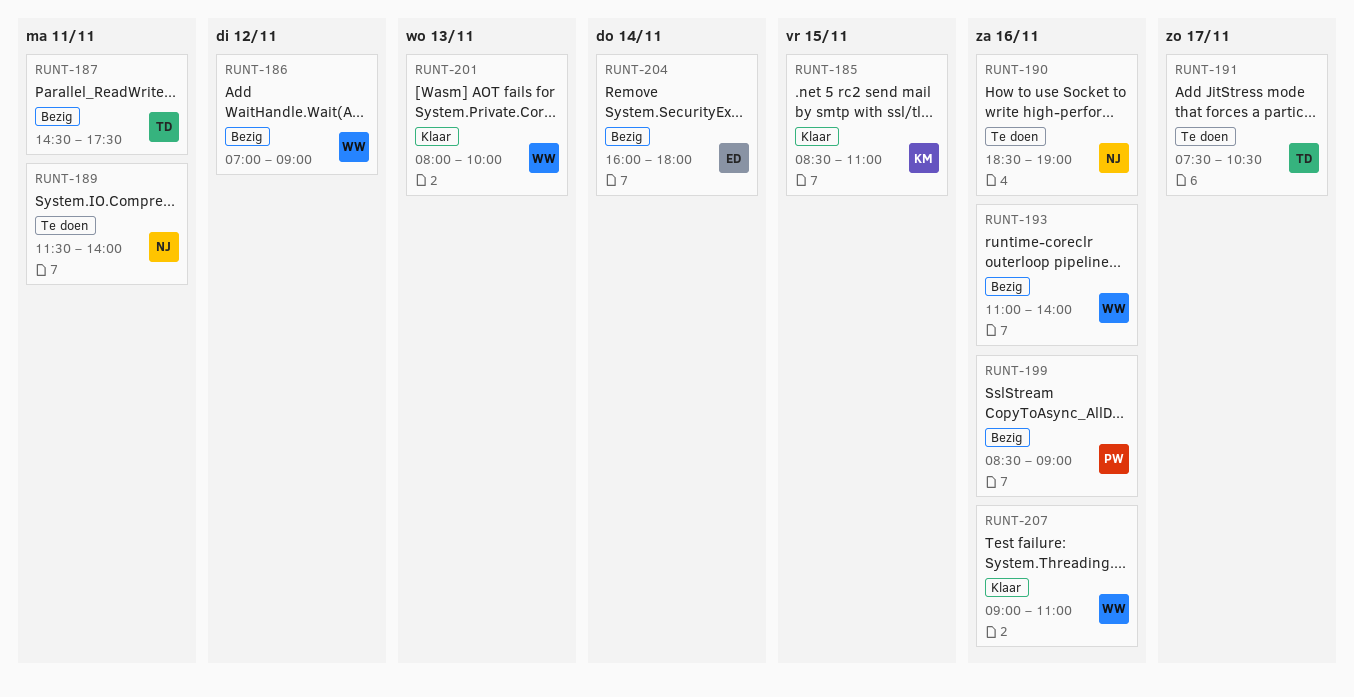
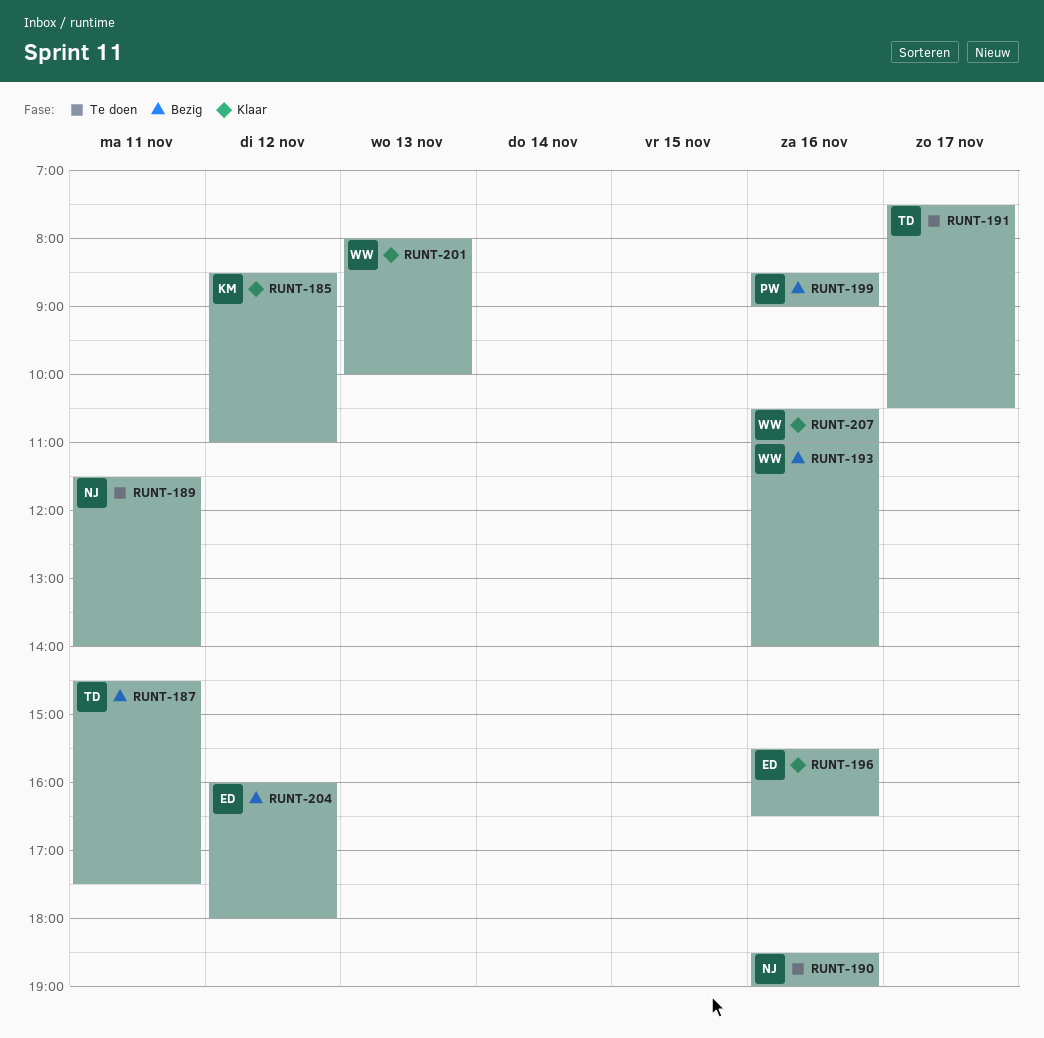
RUNT-185, day: Nov 15 -> Nov 12
RUNT-186: present -> none
RUNT-196: none -> present
RUNT-204, day: Nov 14 -> Nov 12
RUNT-207, begins: 09:00 -> 10:30

